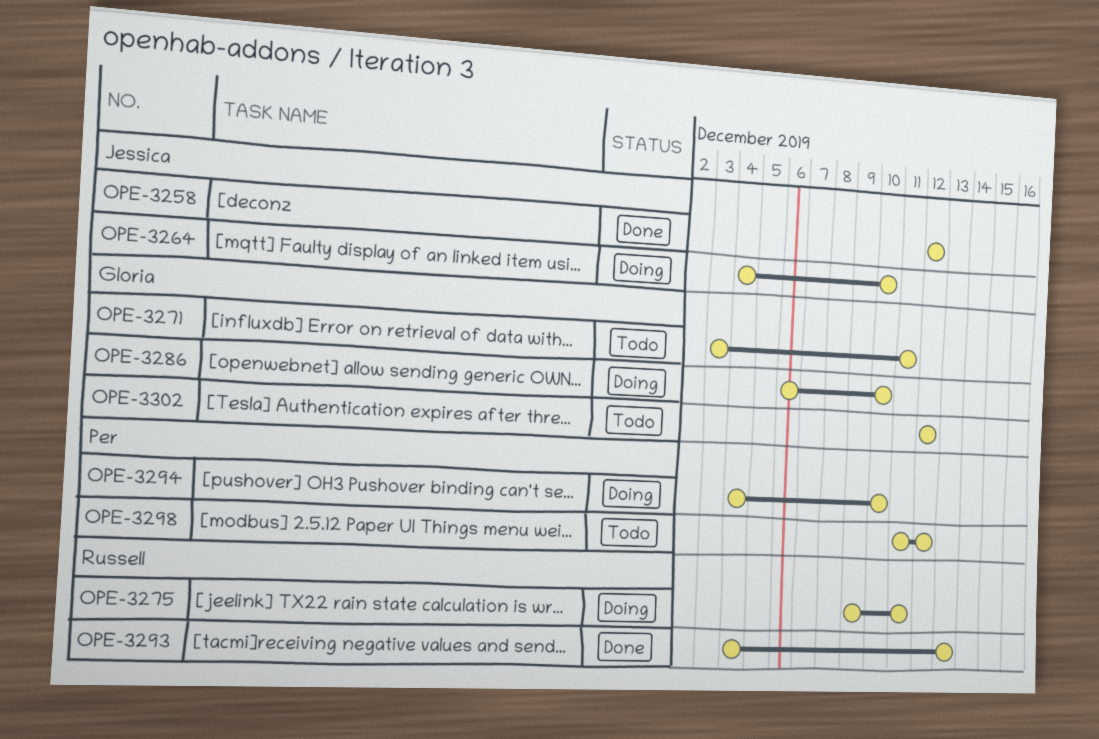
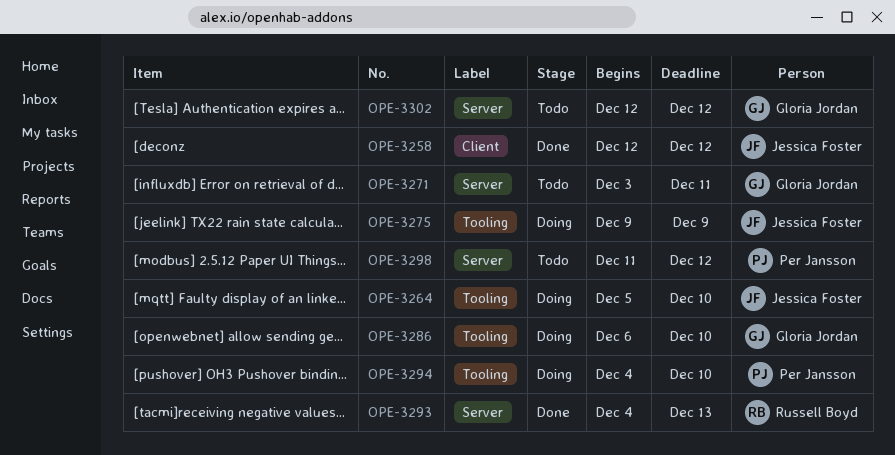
OPE-3264, start: Dec 4 -> Dec 5
OPE-3275, owner: Russell Boyd -> Jessica Foster
OPE-3275, due: Dec 11 -> Dec 9

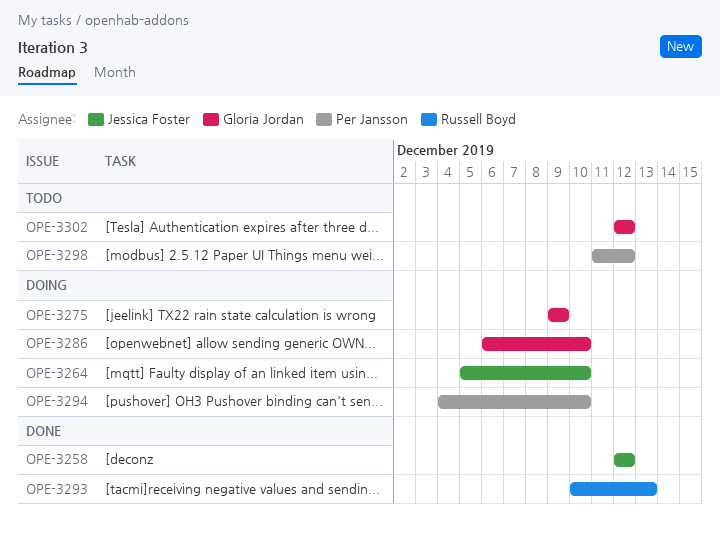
OPE-3271: present -> none
OPE-3275, owner: Jessica Foster -> Gloria Jordan
OPE-3293, start: Dec 4 -> Dec 10

